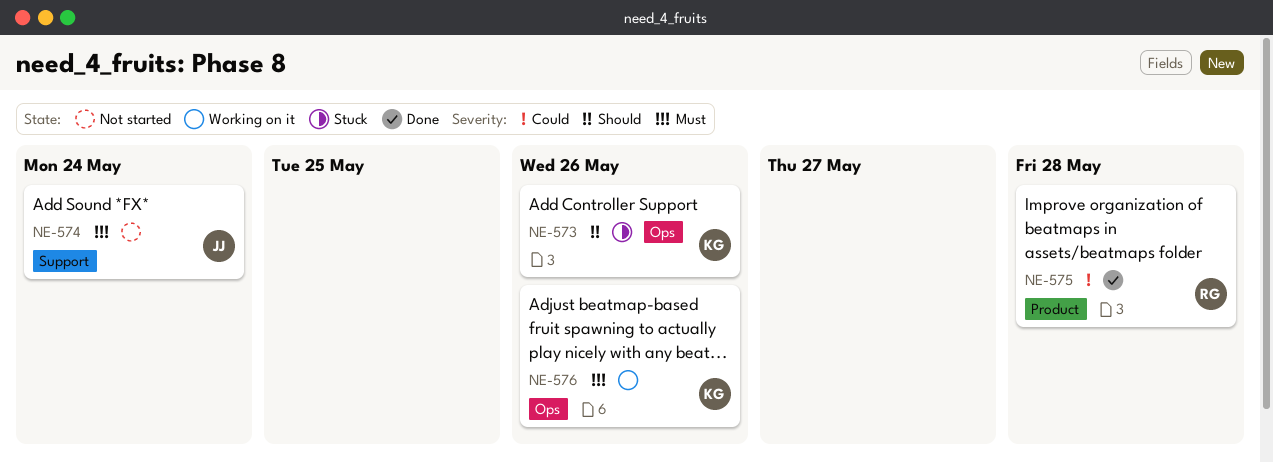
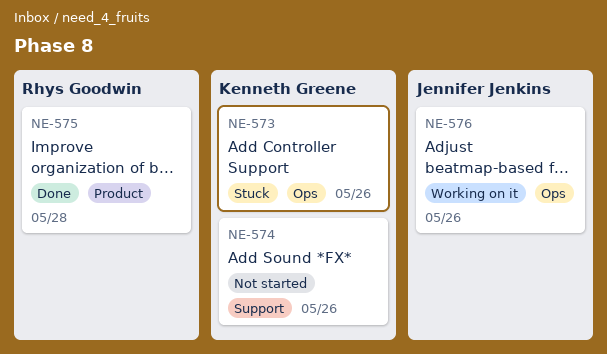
NE-574, owner: Jennifer Jenkins -> Kenneth Greene
NE-574, due: May 24 -> May 26
NE-576, owner: Kenneth Greene -> Jennifer Jenkins

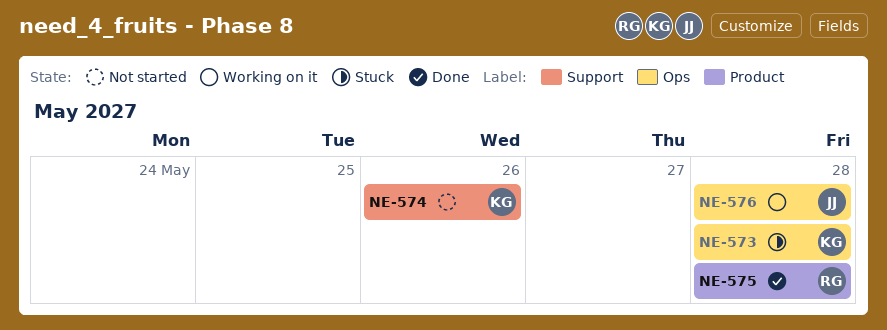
NE-573, due: May 26 -> May 28
NE-576, due: May 26 -> May 28

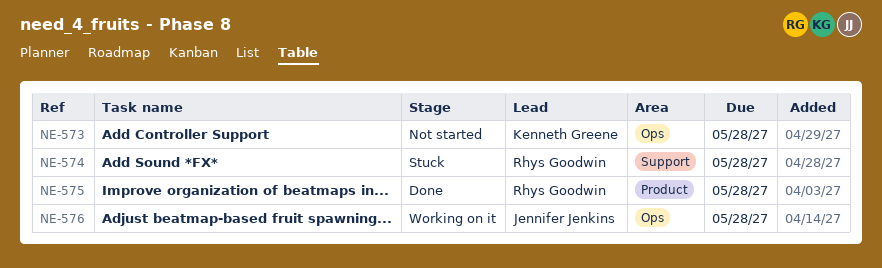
NE-573, status: Stuck -> Not started
NE-574, status: Not started -> Stuck
NE-574, owner: Kenneth Greene -> Rhys Goodwin
NE-574, due: May 26 -> May 28

